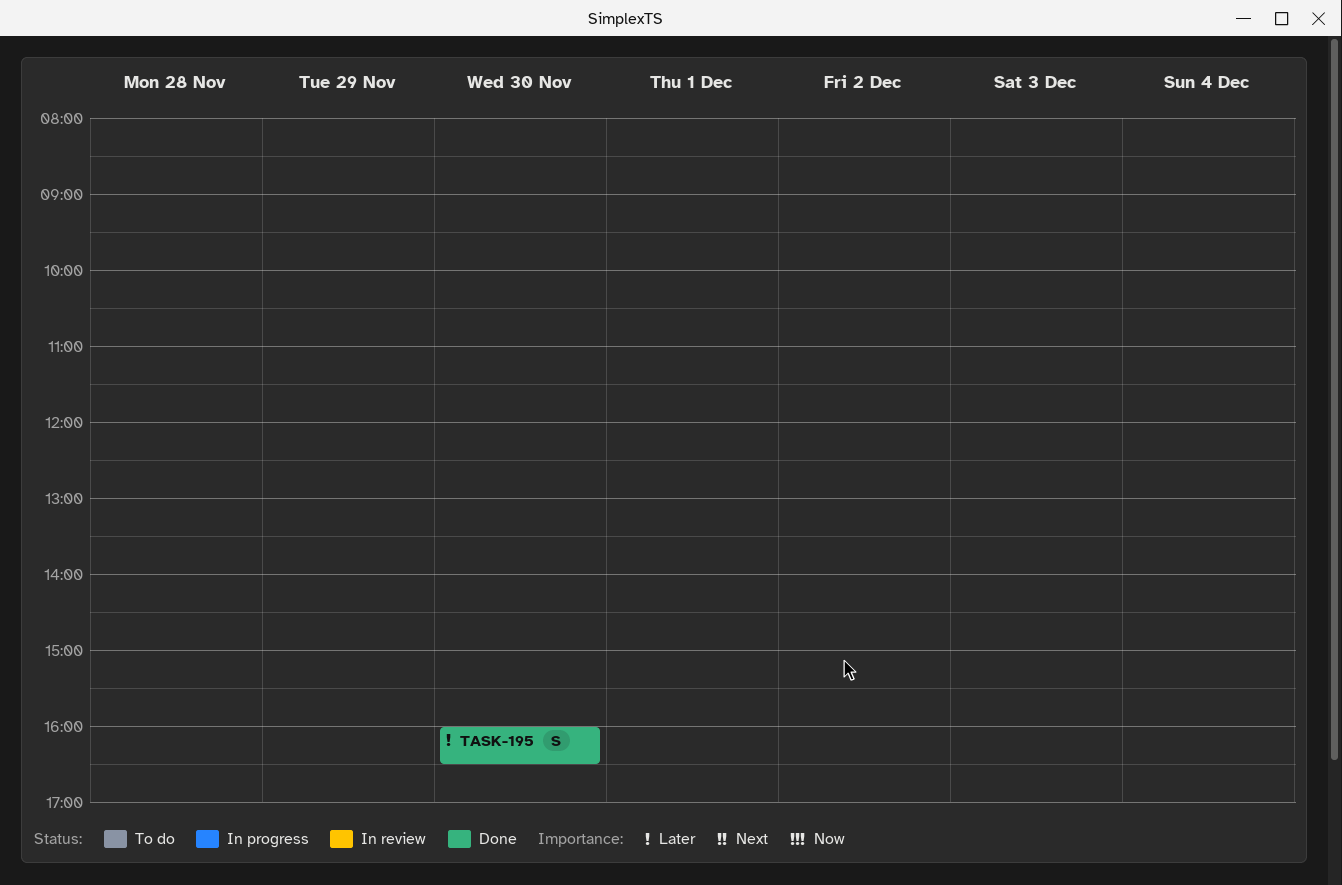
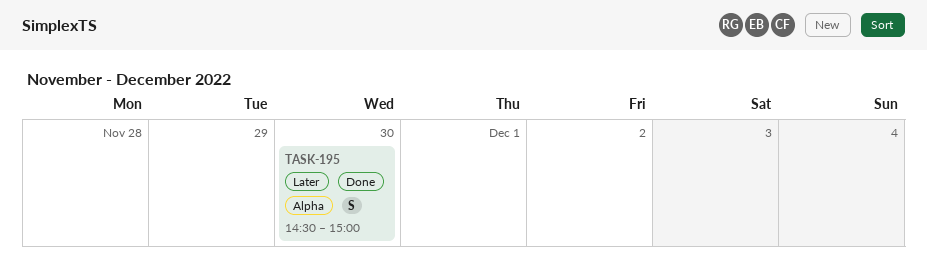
TASK-195, begins: 16:00 -> 14:30
TASK-195, ends: 16:30 -> 15:00

